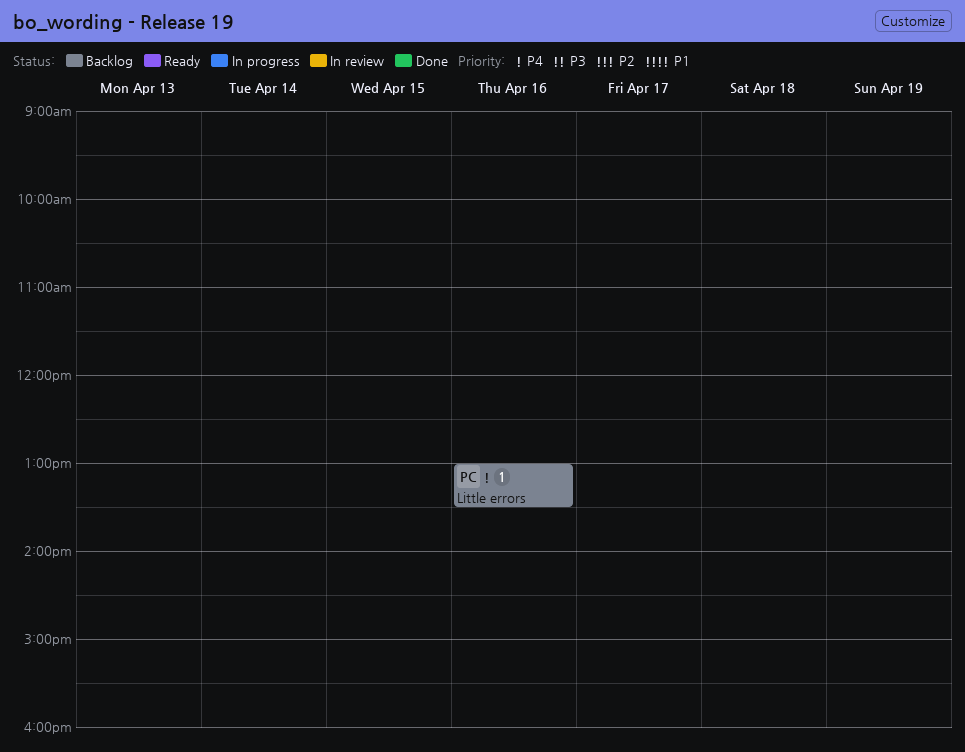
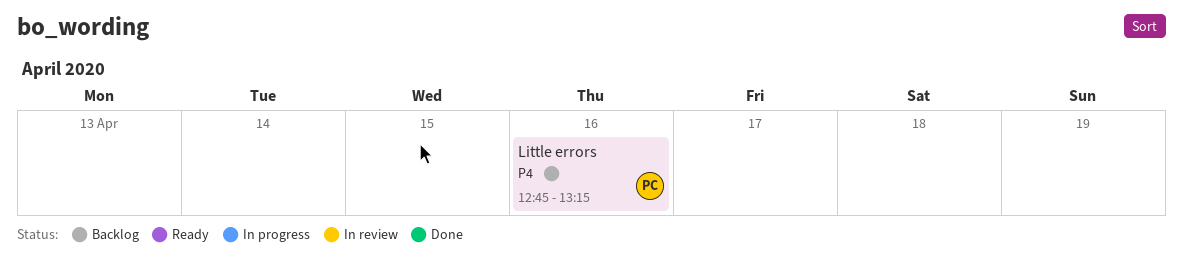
Little errors, begins: 13:00 -> 12:45
Little errors, ends: 13:30 -> 13:15

